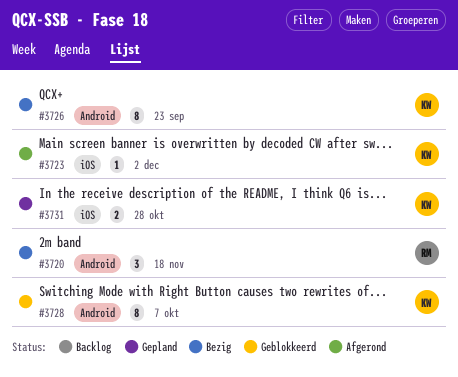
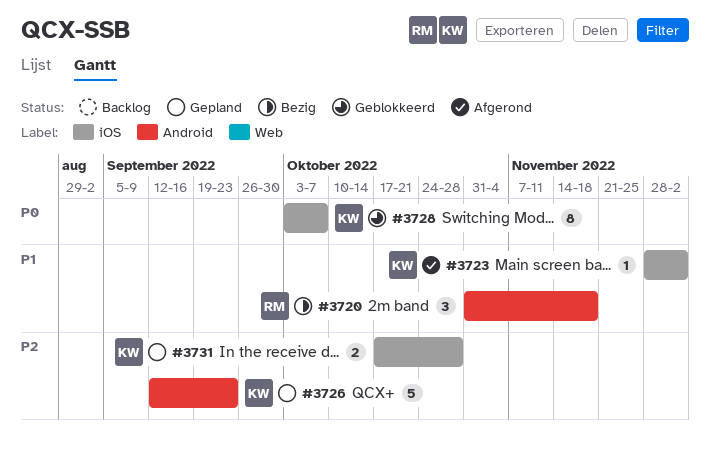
#3726, status: Bezig -> Gepland
#3726, estimate: 8 -> 5
#3728, label: Android -> iOS

